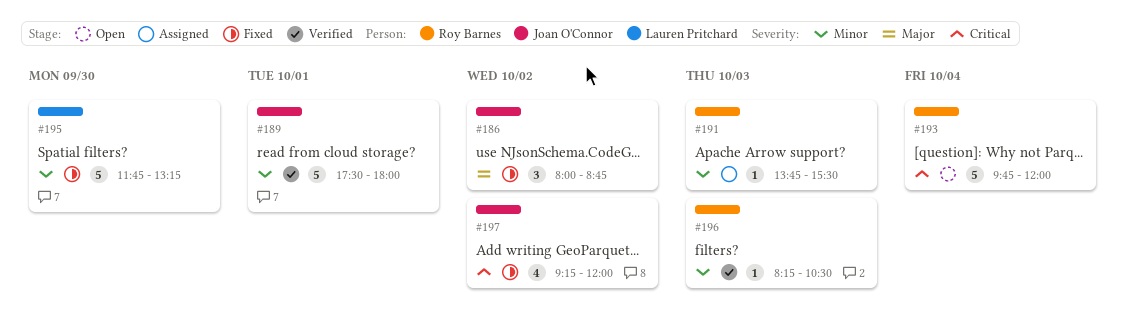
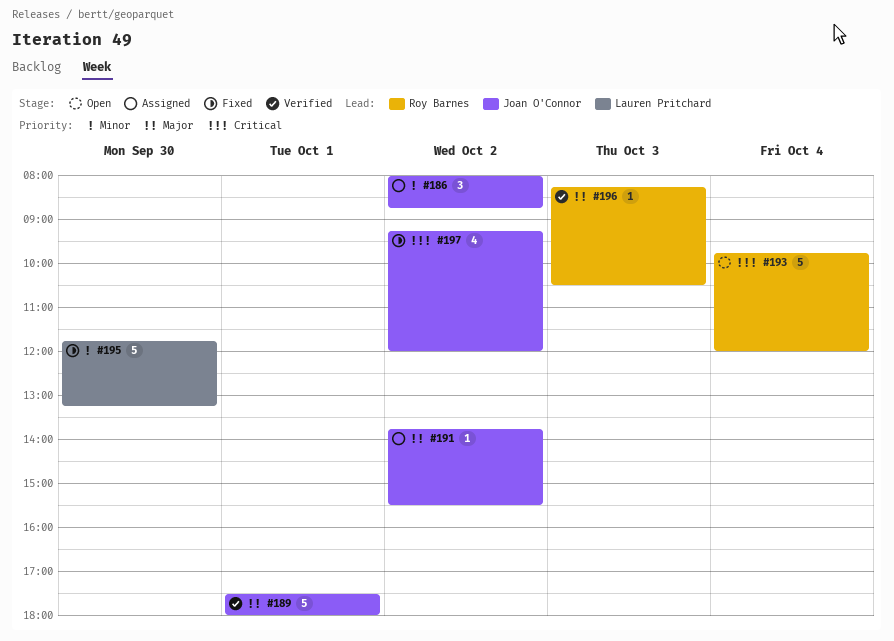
#186, status: Fixed -> Assigned
#186, priority: Major -> Minor
#189, priority: Minor -> Major
#191, owner: Roy Barnes -> Joan O'Connor
#191, priority: Minor -> Major
#191, day: Oct 3 -> Oct 2
#196, priority: Minor -> Major

